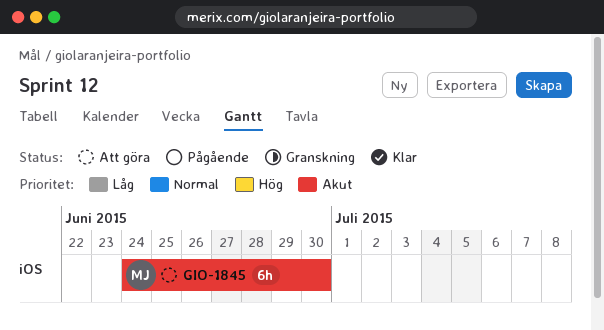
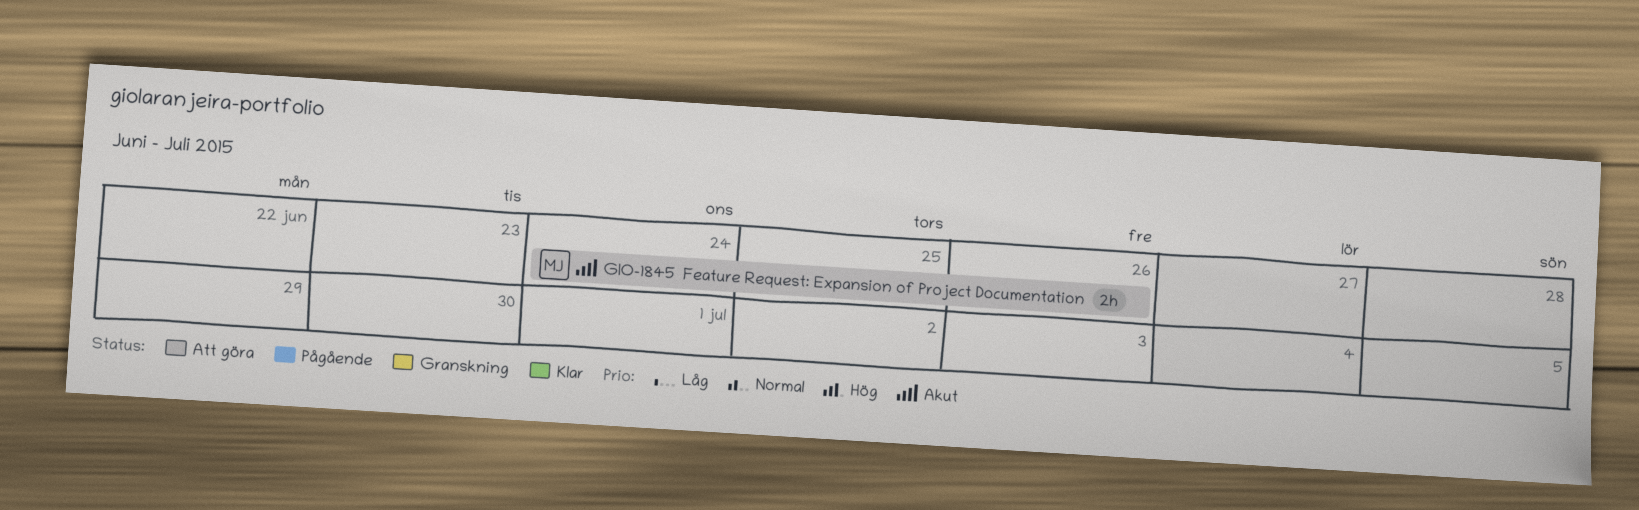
GIO-1845, estimate: 6h -> 2h
GIO-1845, due: Jun 30 -> Jun 26

